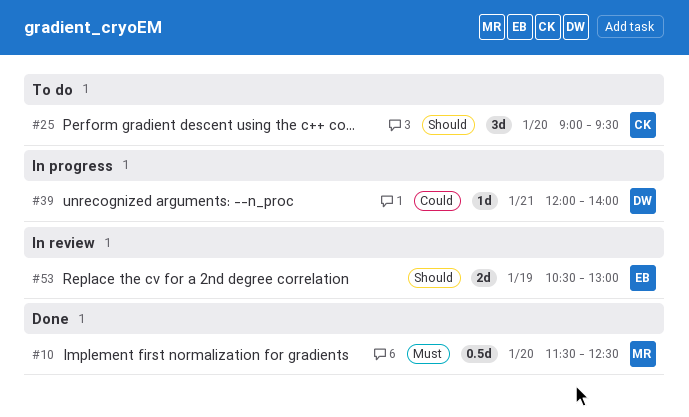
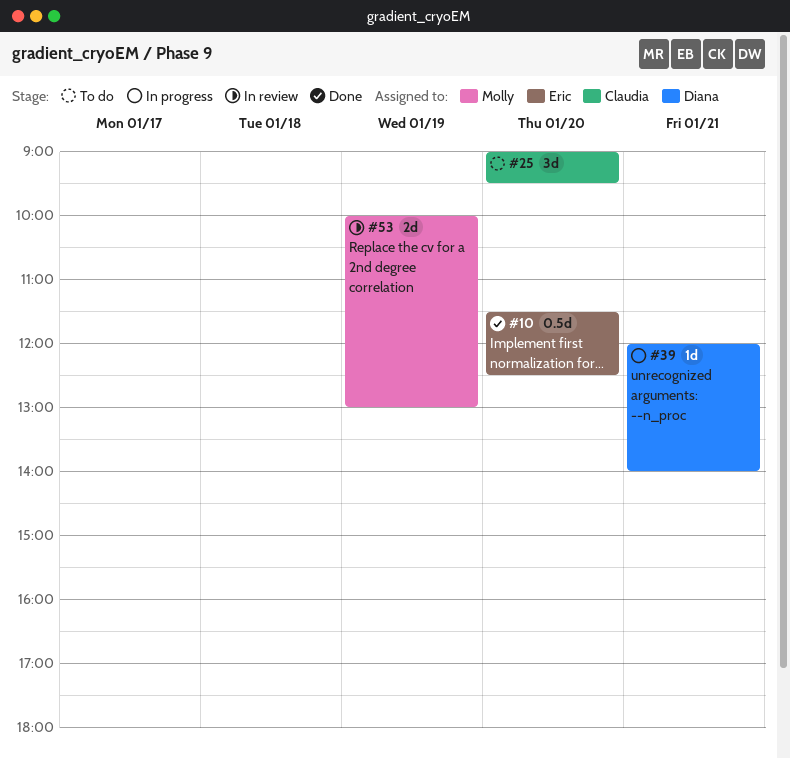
#10, owner: Molly -> Eric
#53, owner: Eric -> Molly
#53, begins: 10:30 -> 10:00

